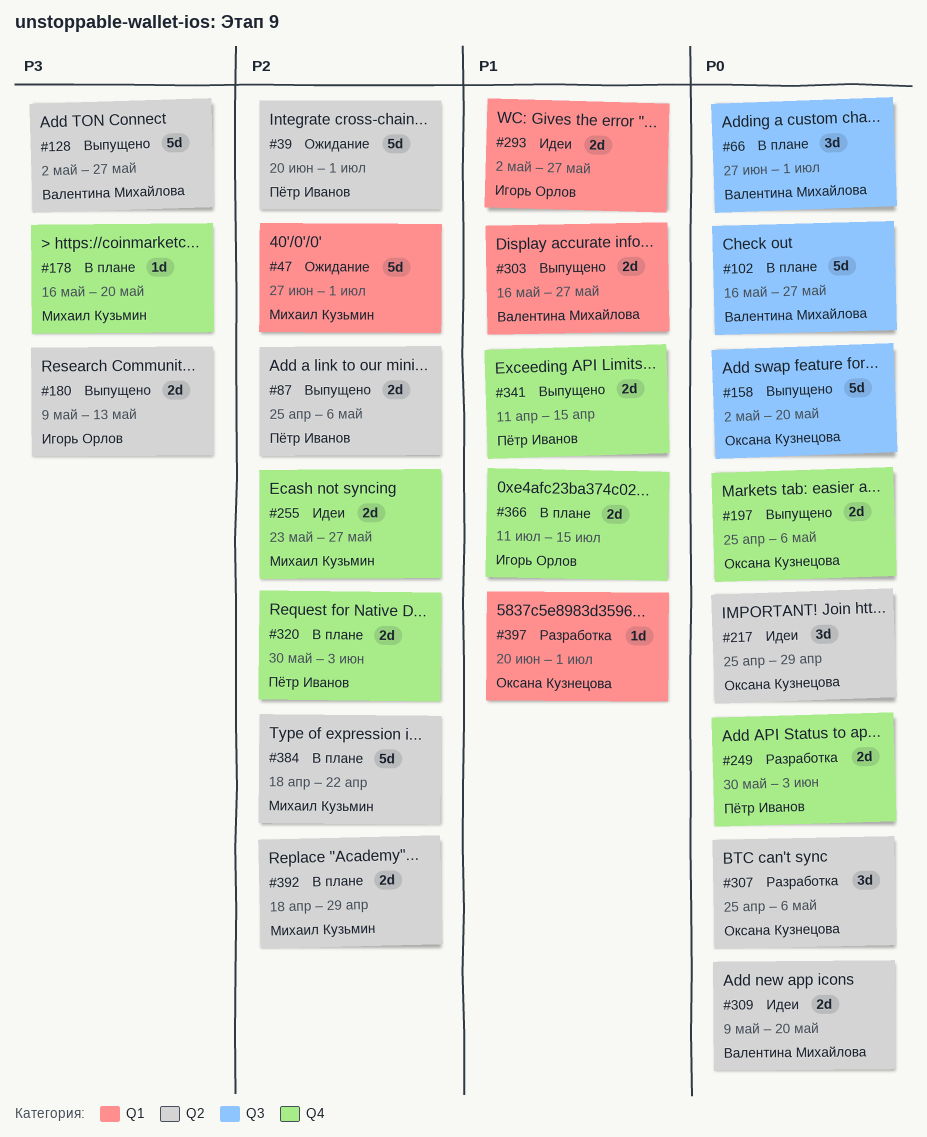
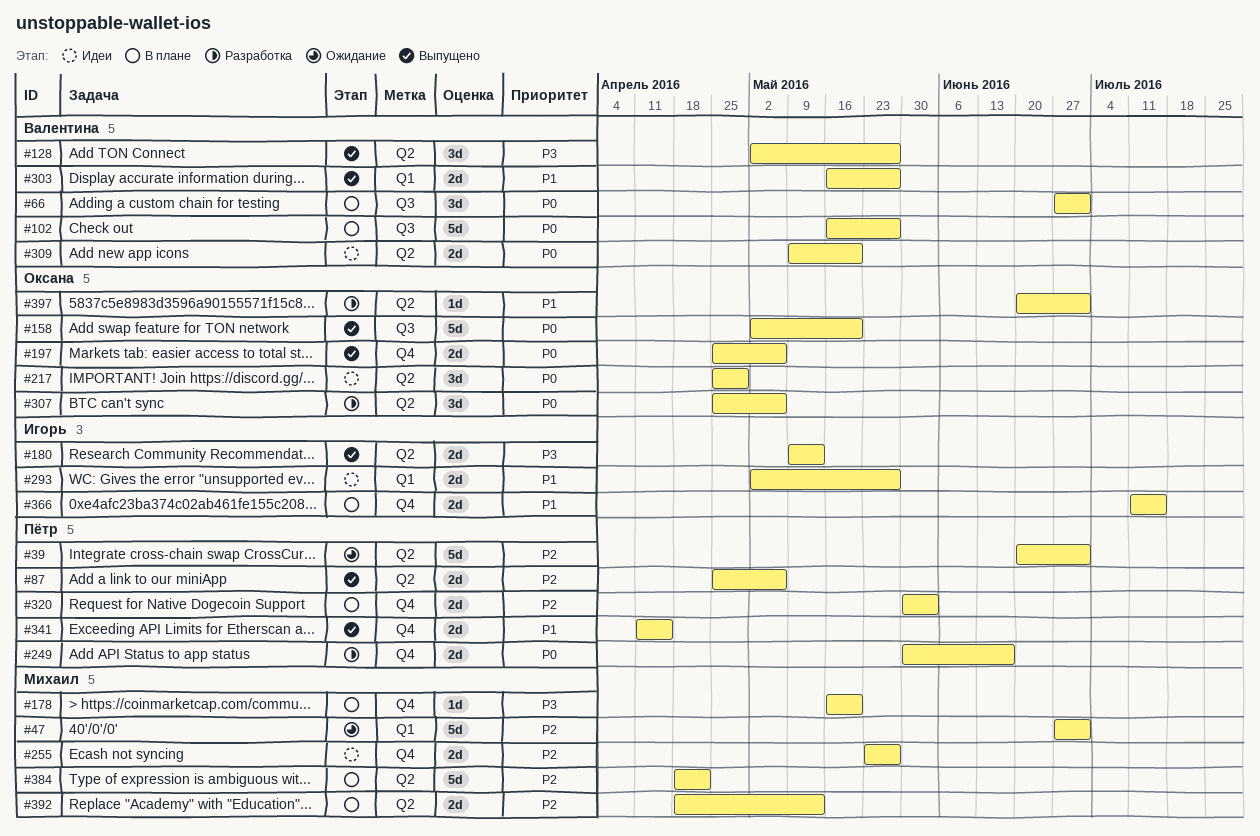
#128, estimate: 5d -> 3d
#249, due: Jun 3 -> Jun 17
#392, due: Apr 29 -> May 13
#397, label: Q1 -> Q2

